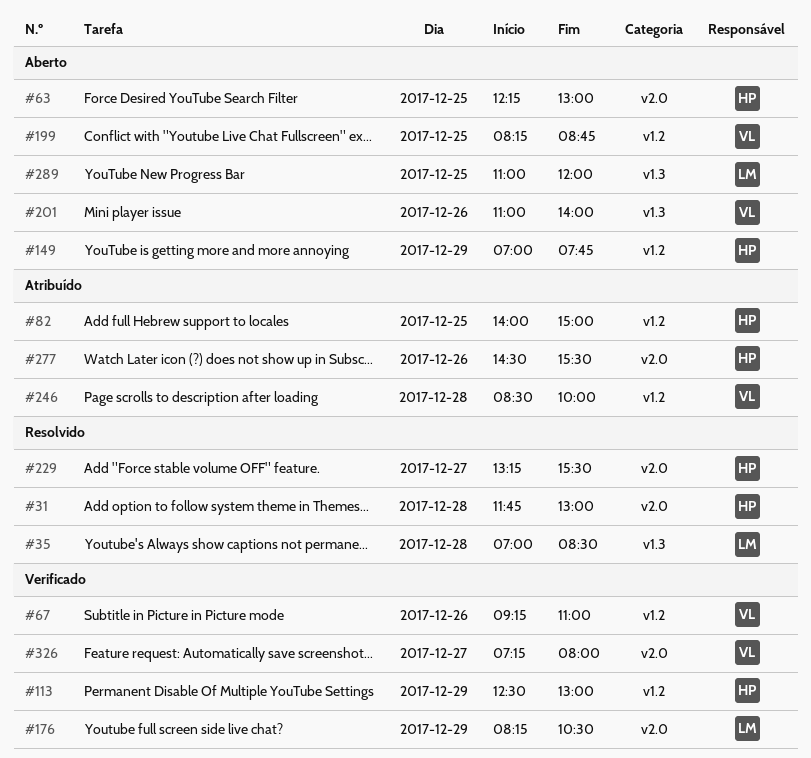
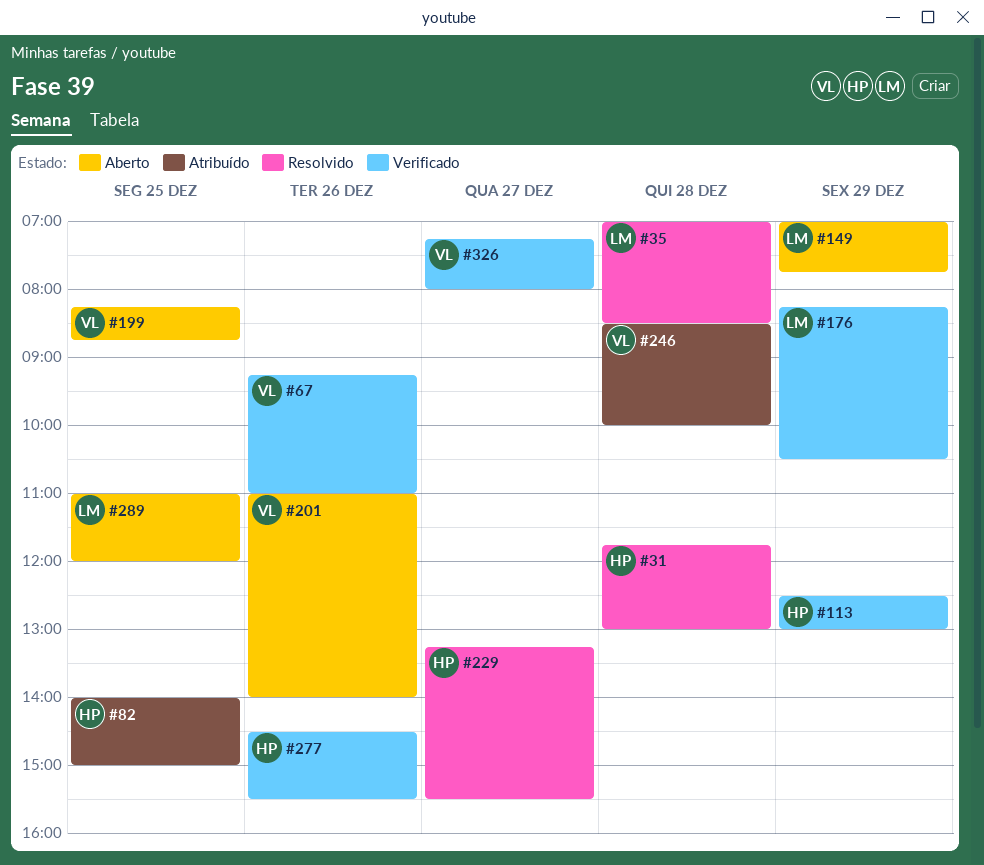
#63: present -> none
#149, owner: HP -> LM
#277, status: Atribuído -> Verificado

